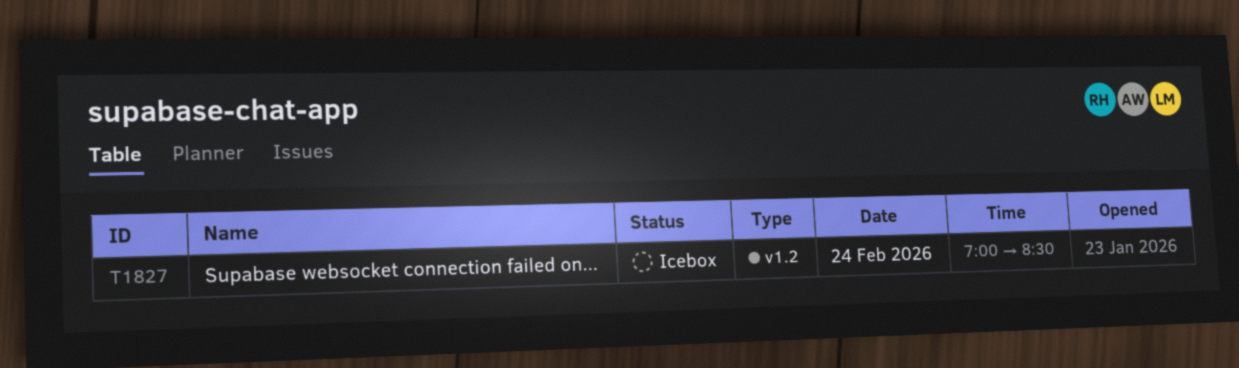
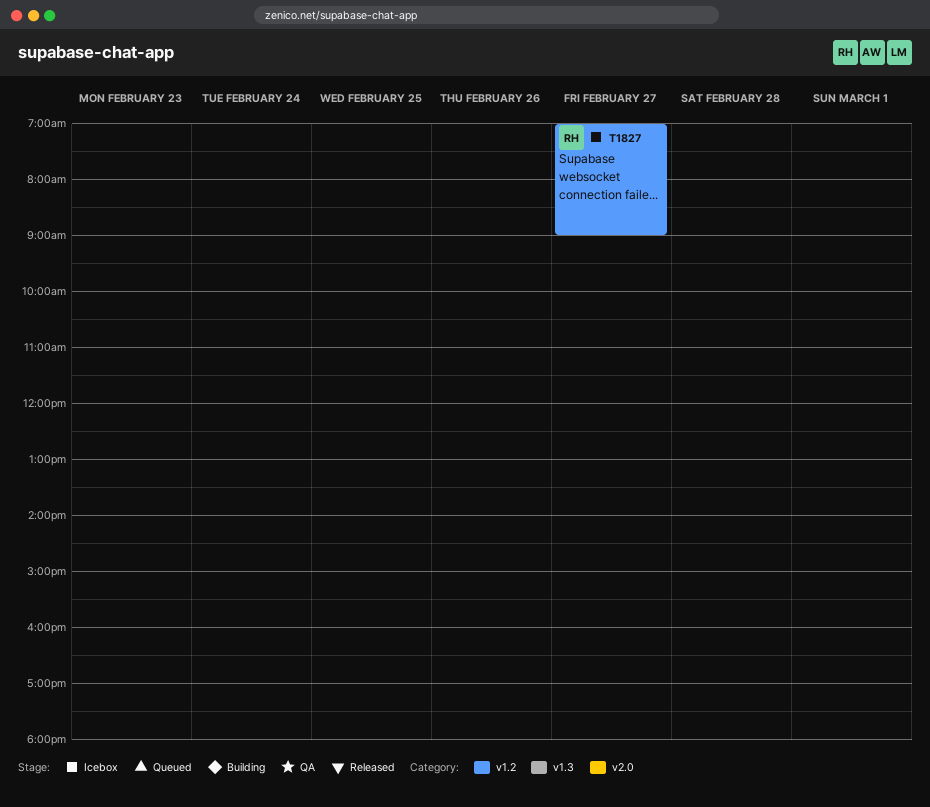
T1827, day: Feb 24 -> Feb 27
T1827, ends: 08:30 -> 09:00

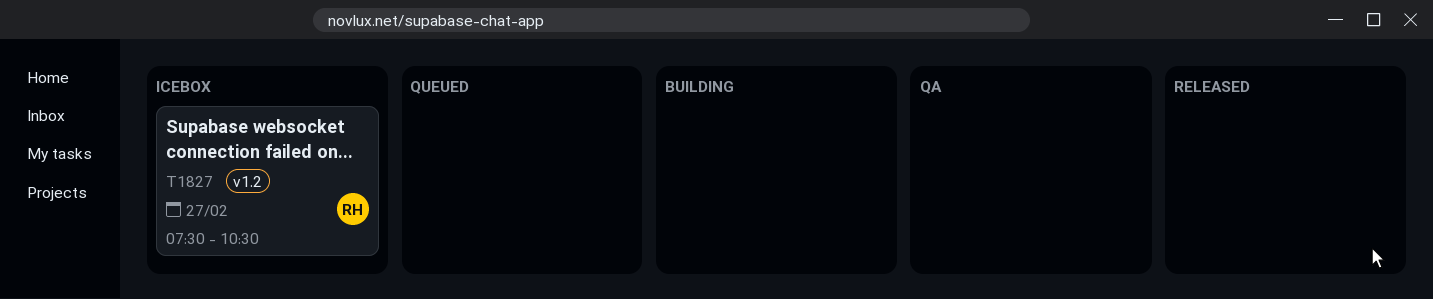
T1827, begins: 07:00 -> 07:30
T1827, ends: 09:00 -> 10:30

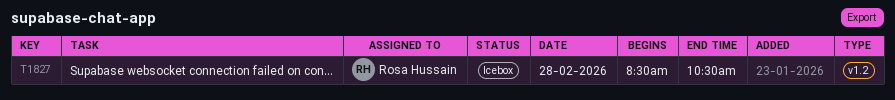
T1827, day: Feb 27 -> Feb 28
T1827, begins: 07:30 -> 08:30

